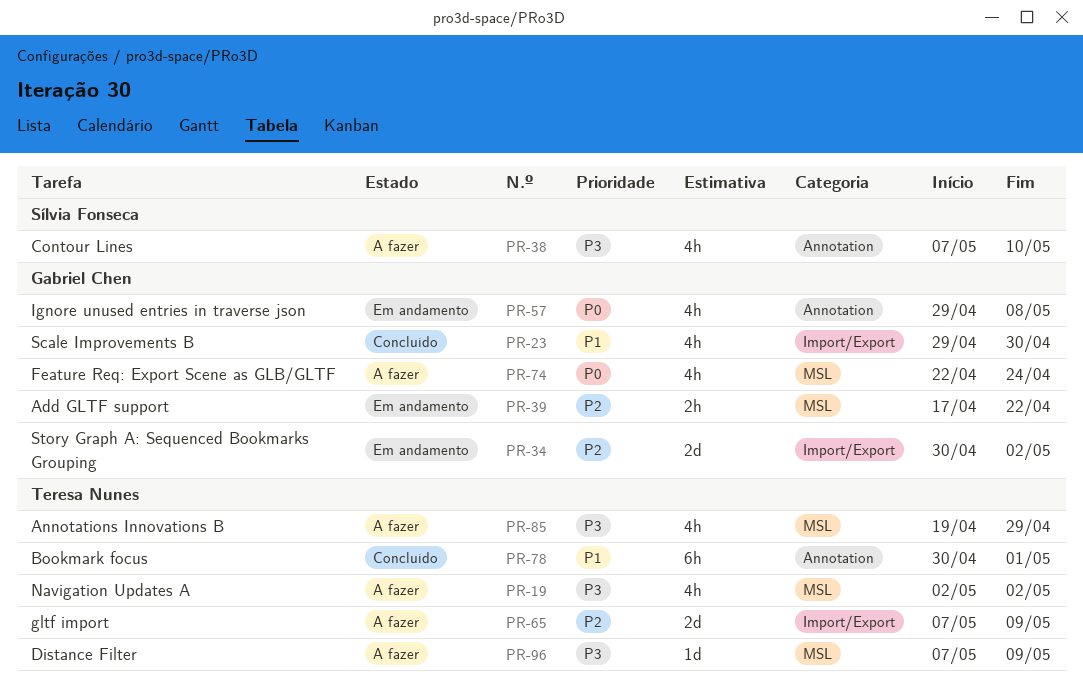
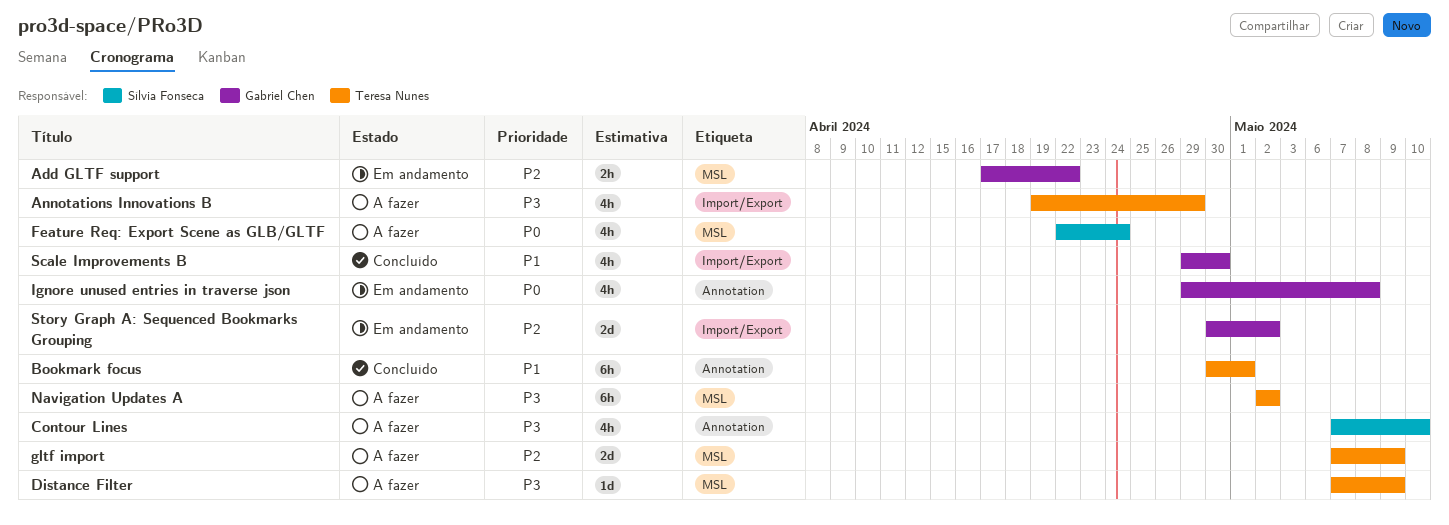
Annotations Innovations B, label: MSL -> Import/Export
Feature Req: Export Scene as GLB/GLTF, owner: Gabriel Chen -> Sílvia Fonseca
gltf import, label: Import/Export -> MSL
Navigation Updates A, estimate: 4h -> 6h

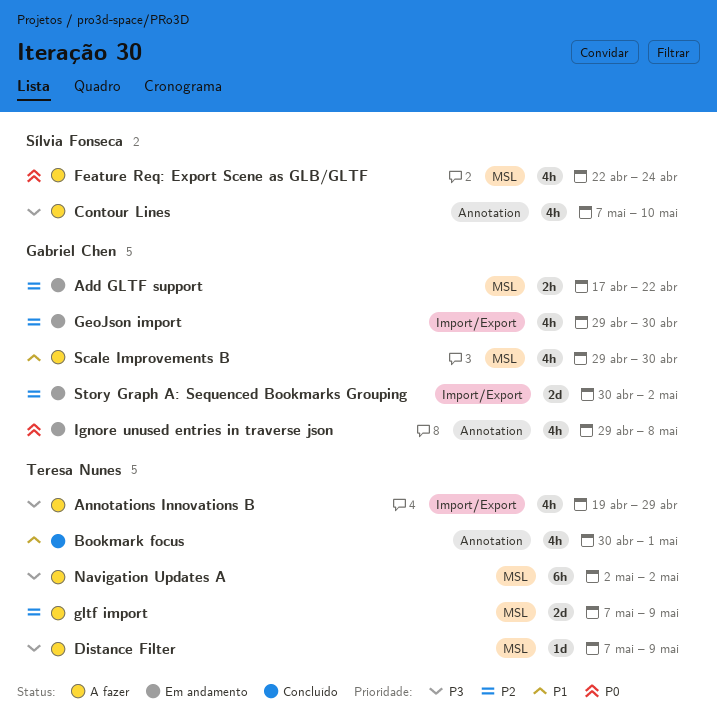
Bookmark focus, estimate: 6h -> 4h
GeoJson import: none -> present
Scale Improvements B, status: Concluído -> A fazer
Scale Improvements B, label: Import/Export -> MSL

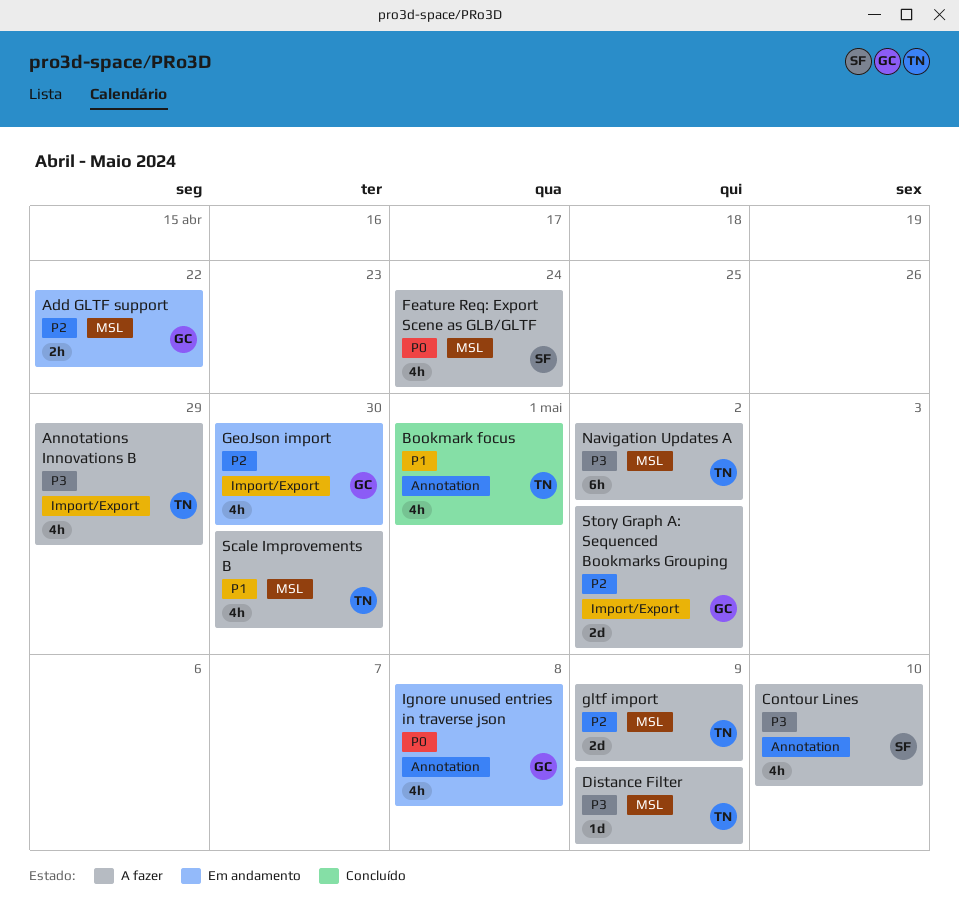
Scale Improvements B, owner: Gabriel Chen -> Teresa Nunes
Story Graph A: Sequenced Bookmarks Grouping, status: Em andamento -> A fazer

